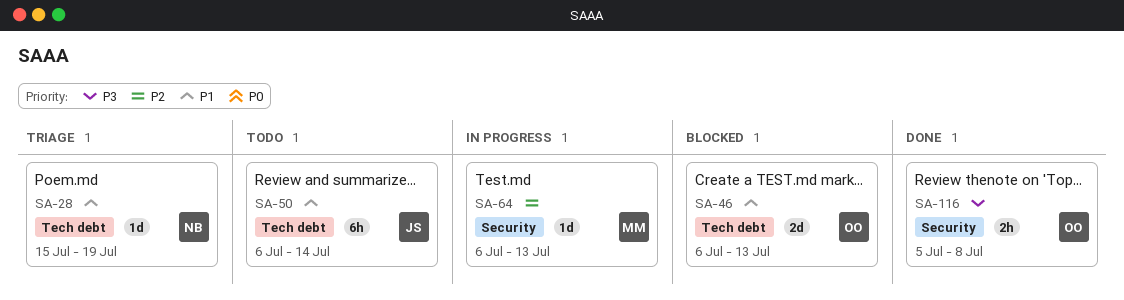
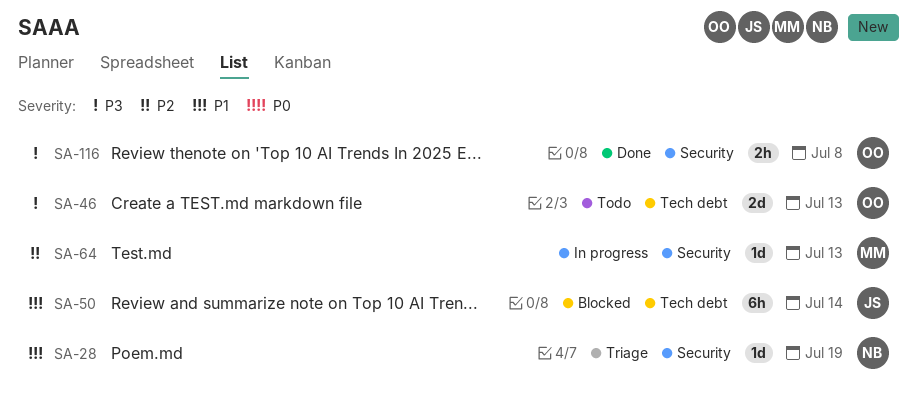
SA-28, label: Tech debt -> Security
SA-46, status: Blocked -> Todo
SA-46, priority: P1 -> P3
SA-50, status: Todo -> Blocked

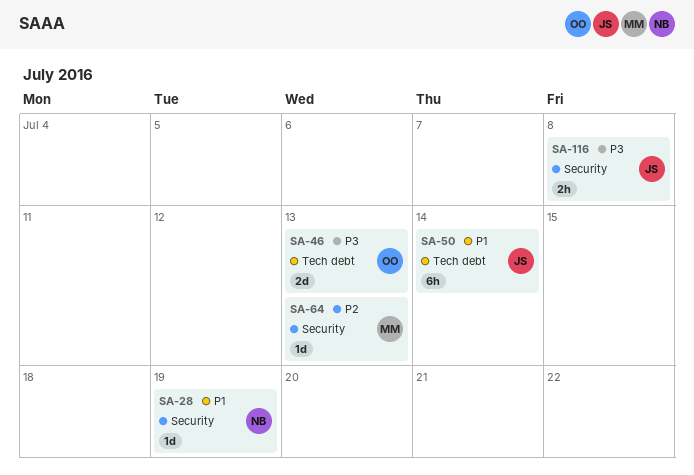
SA-116, owner: OO -> JS

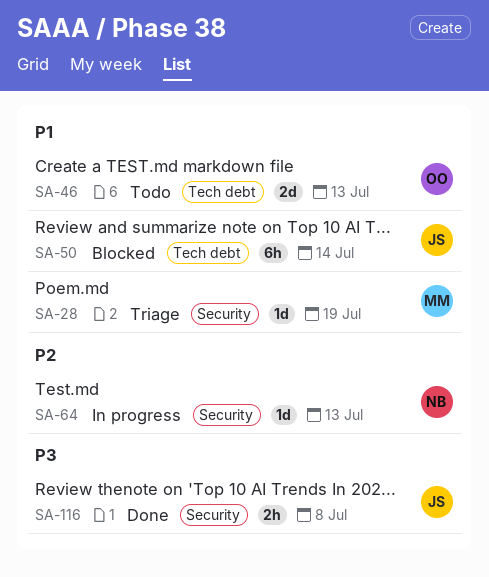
SA-28, owner: NB -> MM
SA-46, priority: P3 -> P1
SA-64, owner: MM -> NB

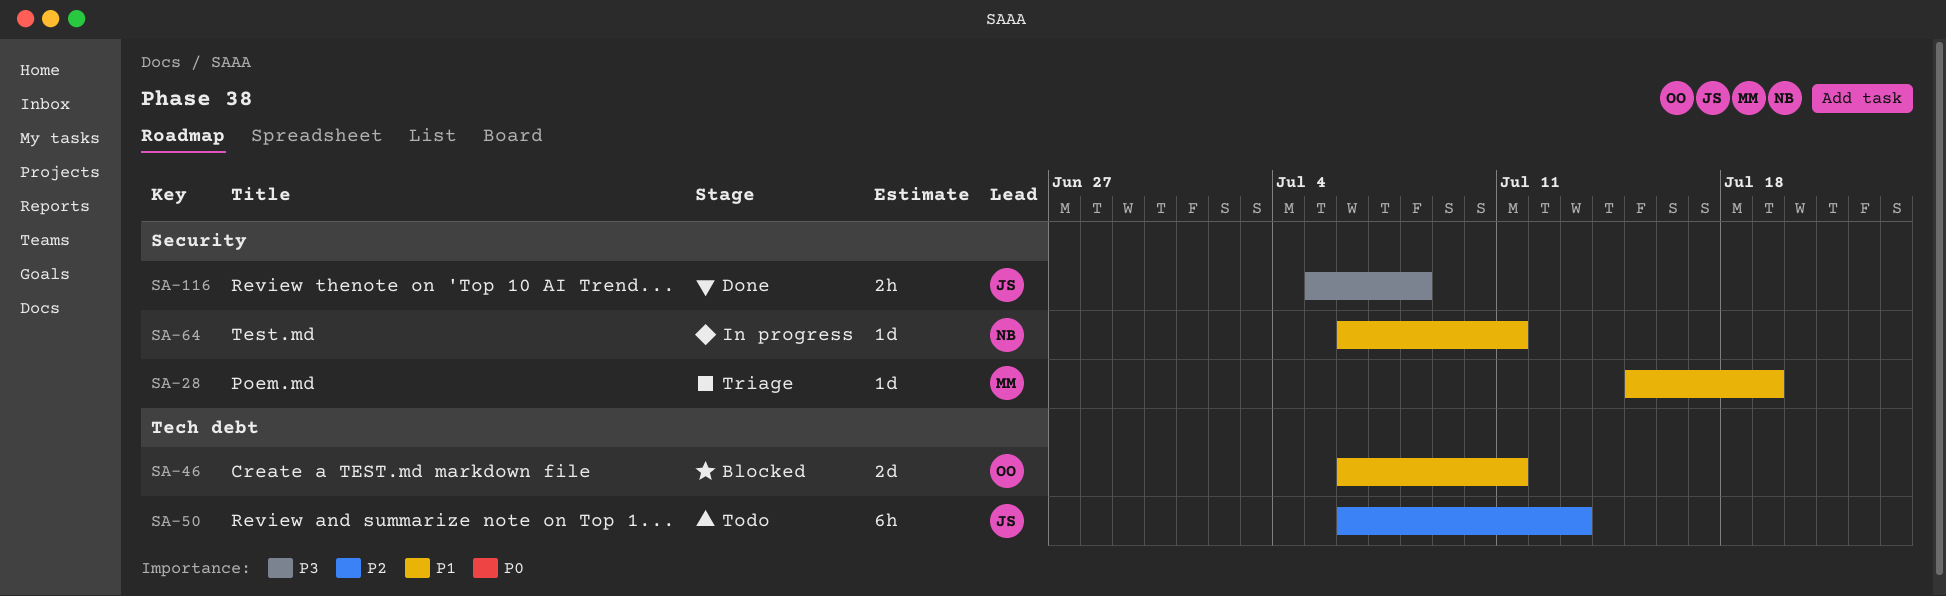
SA-46, status: Todo -> Blocked
SA-46, due: Jul 13 -> Jul 11
SA-50, status: Blocked -> Todo
SA-50, priority: P1 -> P2
SA-50, due: Jul 14 -> Jul 13
SA-64, priority: P2 -> P1
SA-64, due: Jul 13 -> Jul 11

